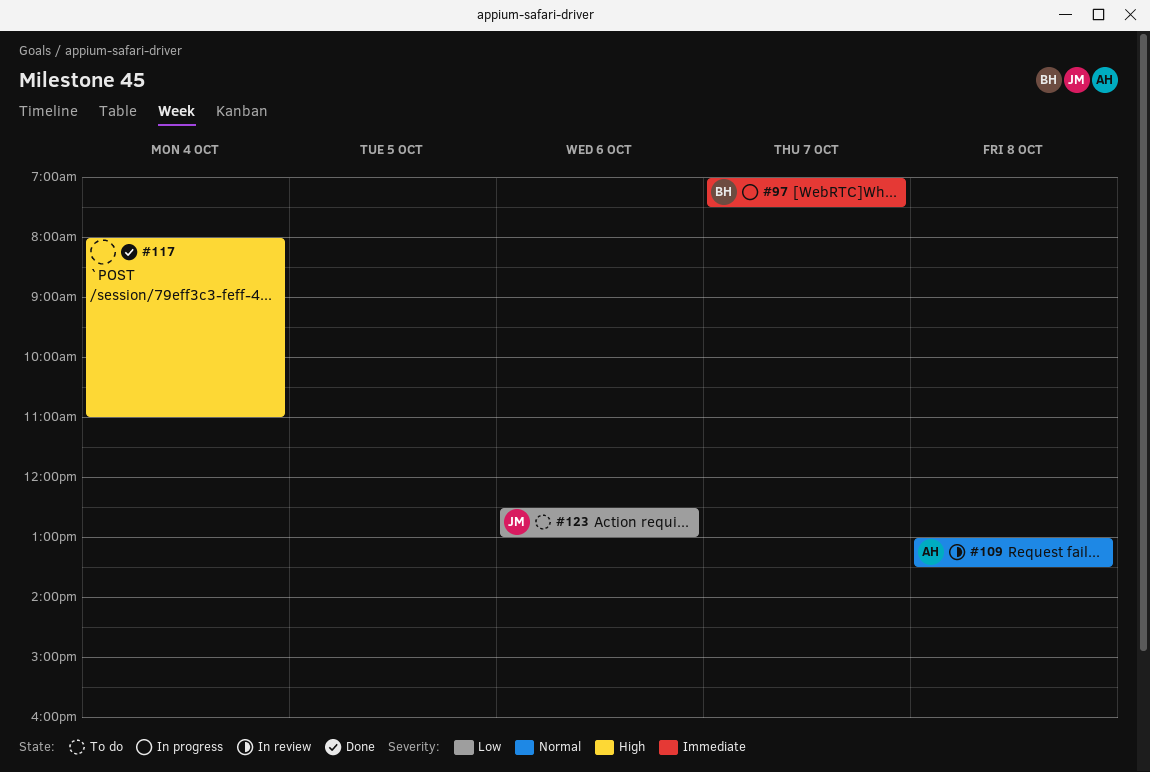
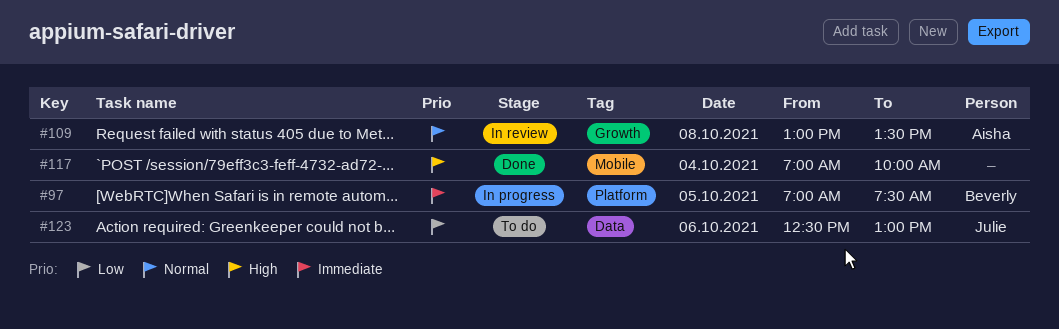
#97, day: Oct 7 -> Oct 5
#117, begins: 08:00 -> 07:00
#117, ends: 11:00 -> 10:00

